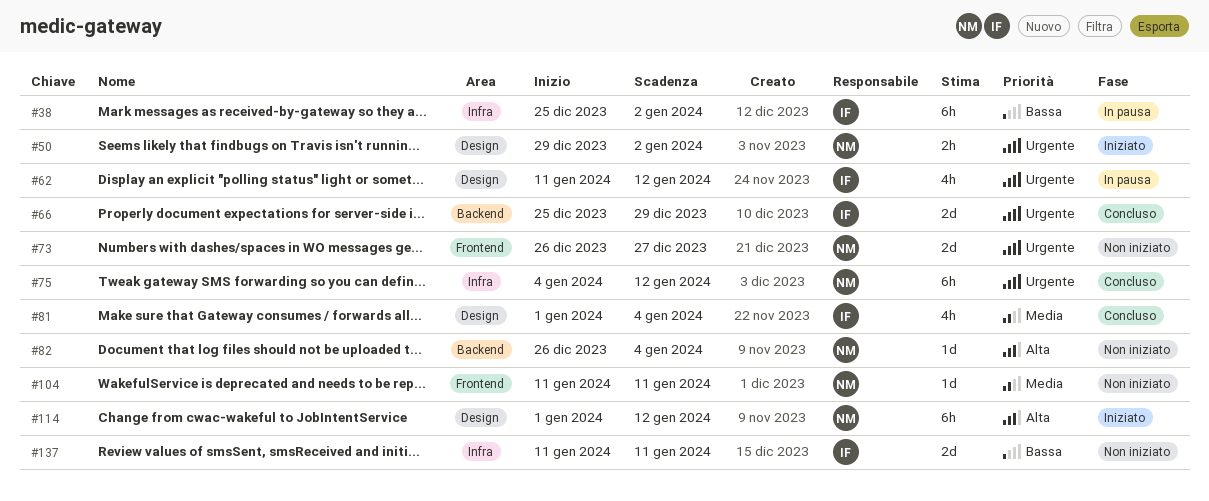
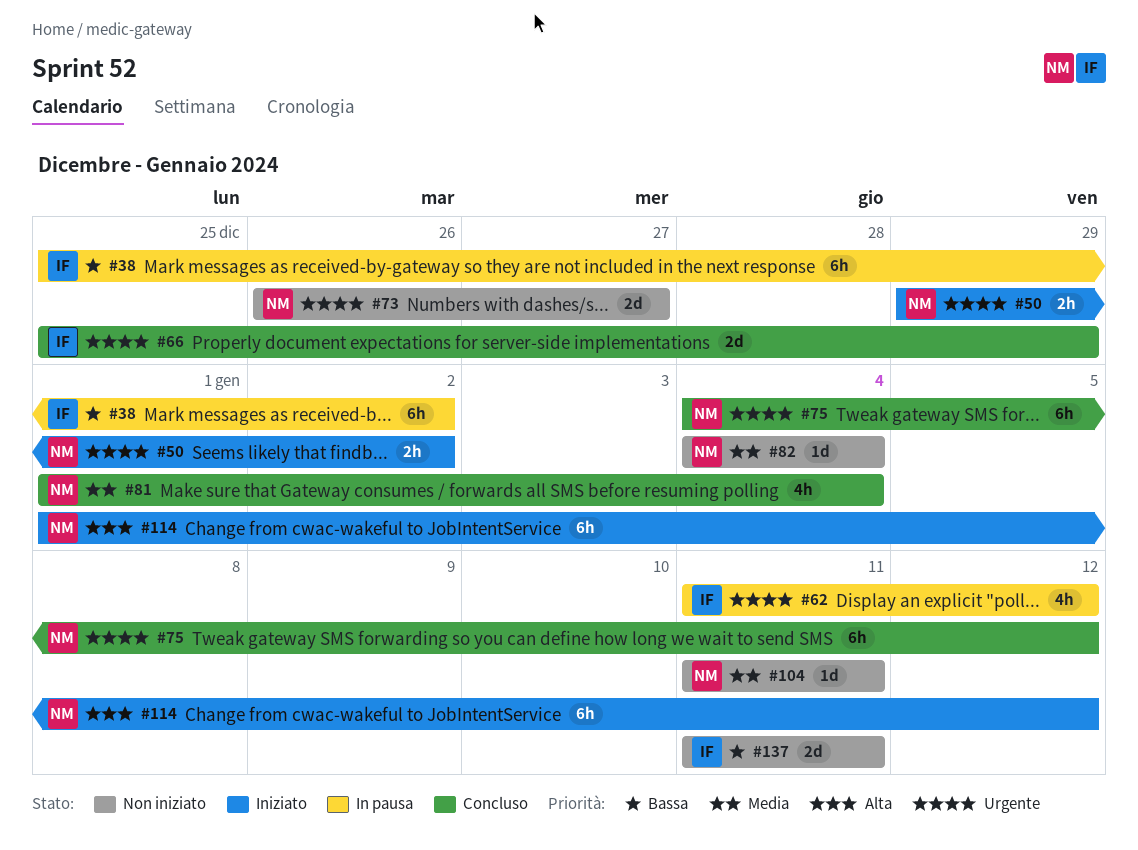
#81, owner: IF -> NM
#82, priority: Alta -> Media
#82, start: Dec 26 -> Jan 4

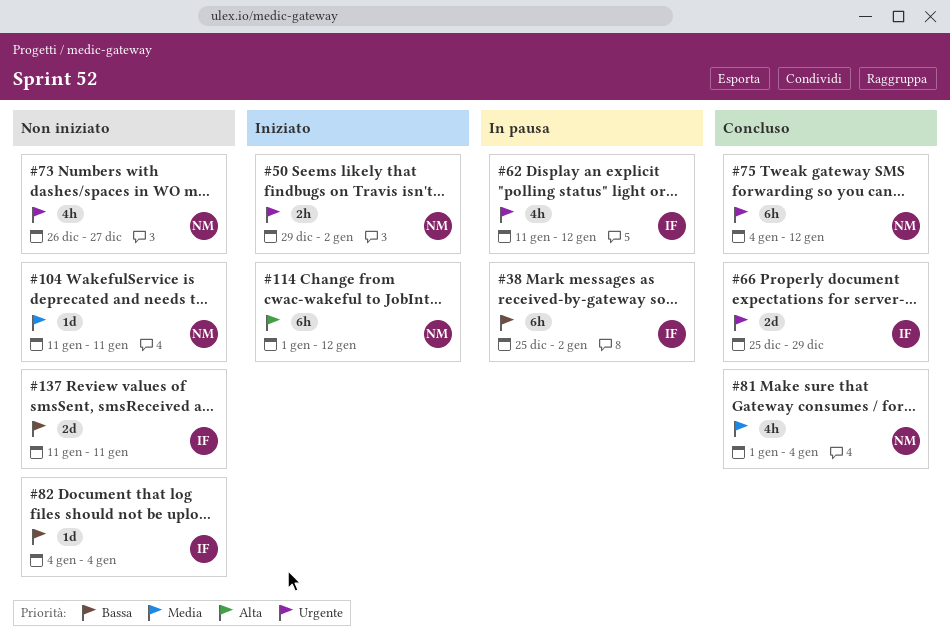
#73, estimate: 2d -> 4h
#82, owner: NM -> IF
#82, priority: Media -> Bassa

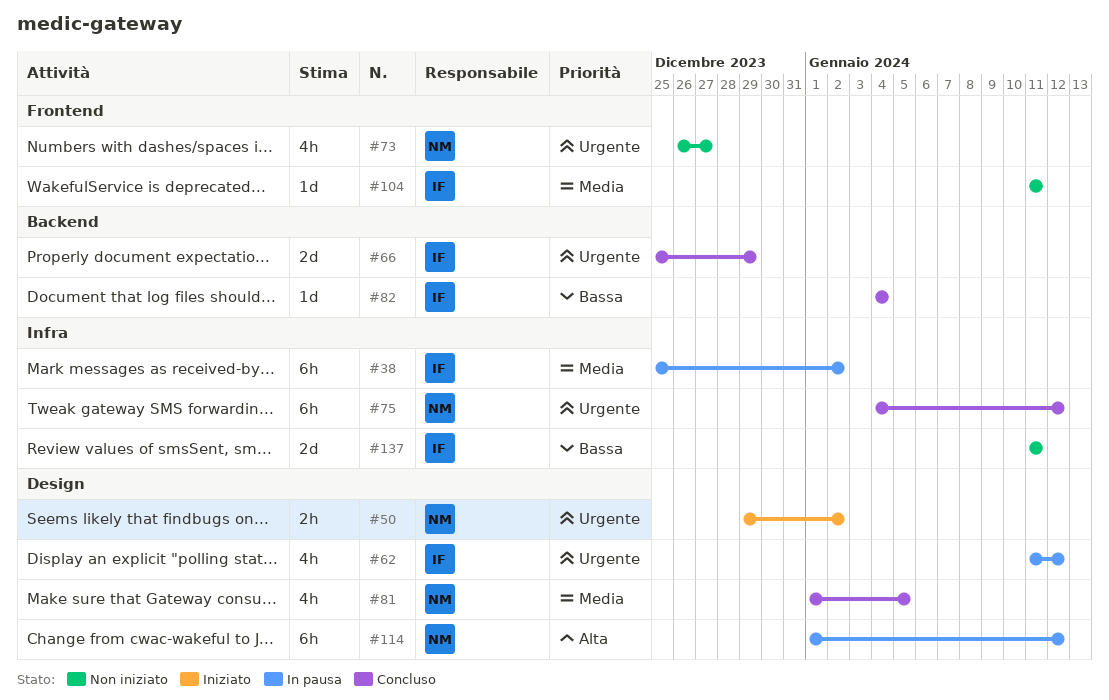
#38, priority: Bassa -> Media
#81, due: Jan 4 -> Jan 5
#82, status: Non iniziato -> Concluso
#104, owner: NM -> IF
#114, status: Iniziato -> In pausa

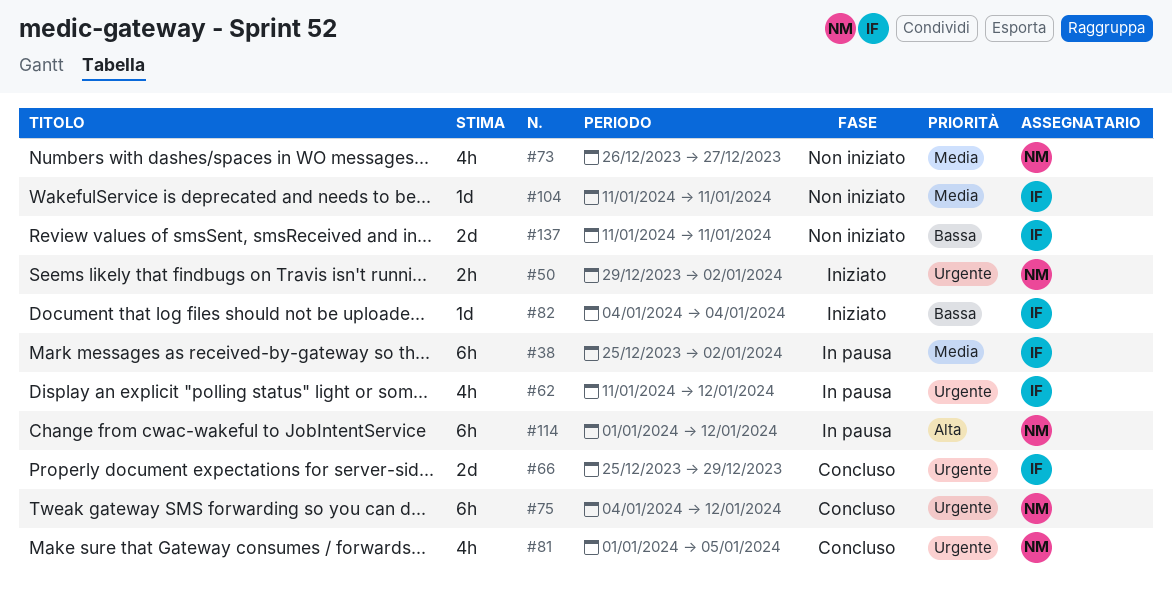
#73, priority: Urgente -> Media
#81, priority: Media -> Urgente
#82, status: Concluso -> Iniziato

